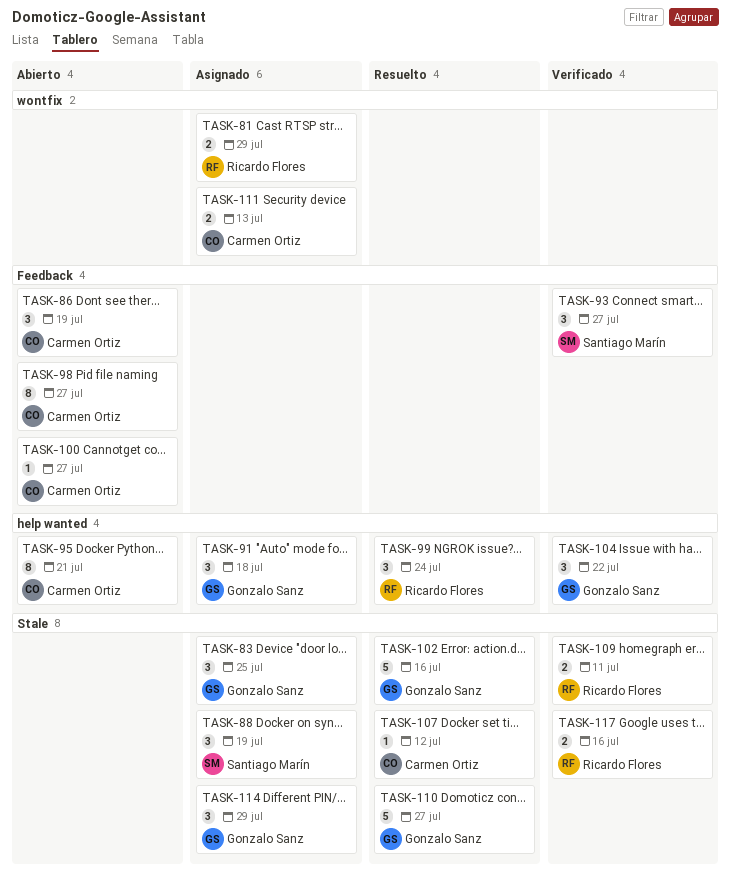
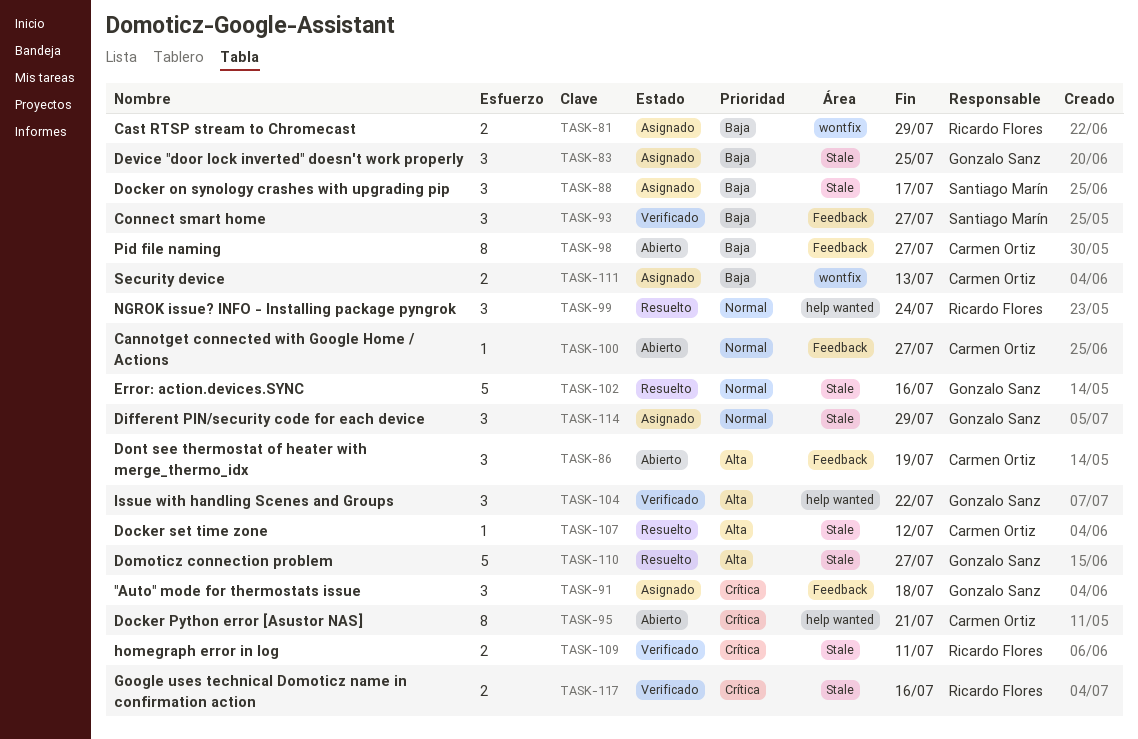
TASK-88, due: Jul 19 -> Jul 17
TASK-91, label: help wanted -> Feedback

